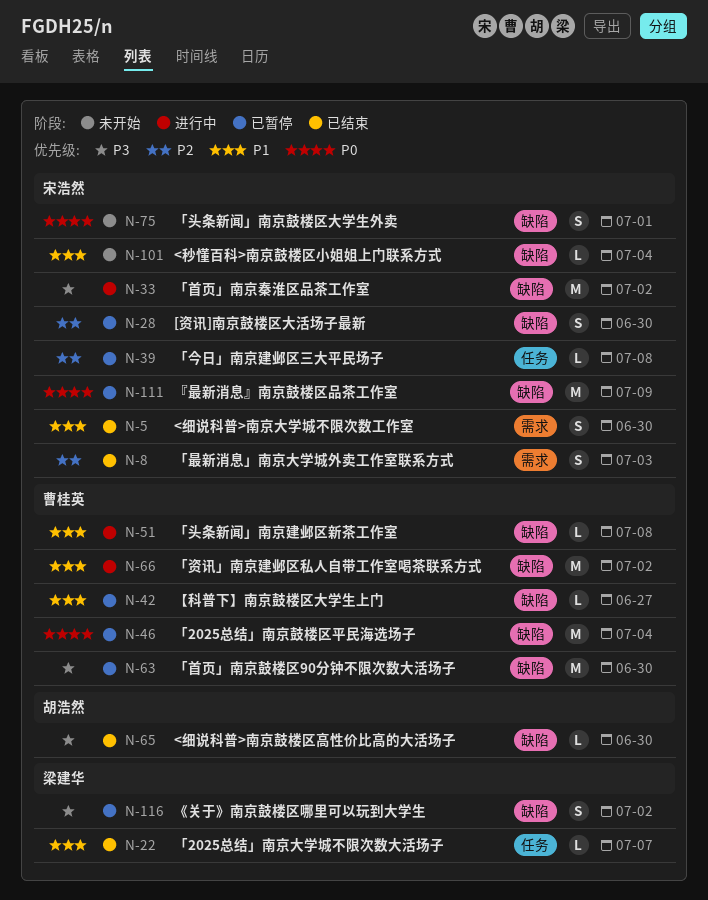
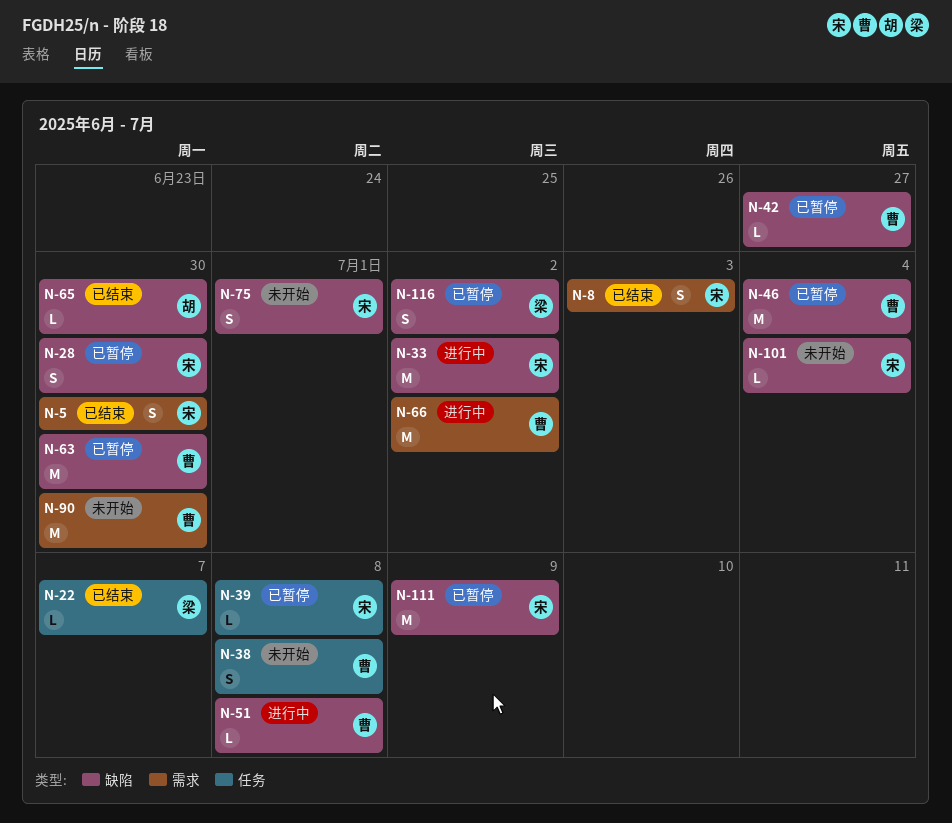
N-38: none -> present
N-66, label: 缺陷 -> 需求
N-90: none -> present

